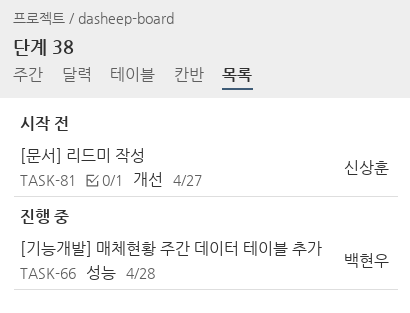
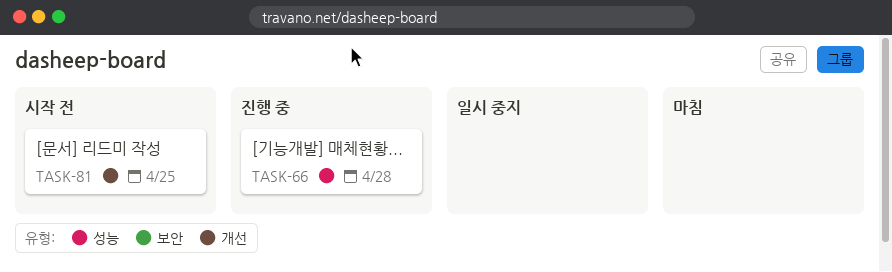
TASK-81, due: Apr 27 -> Apr 25

